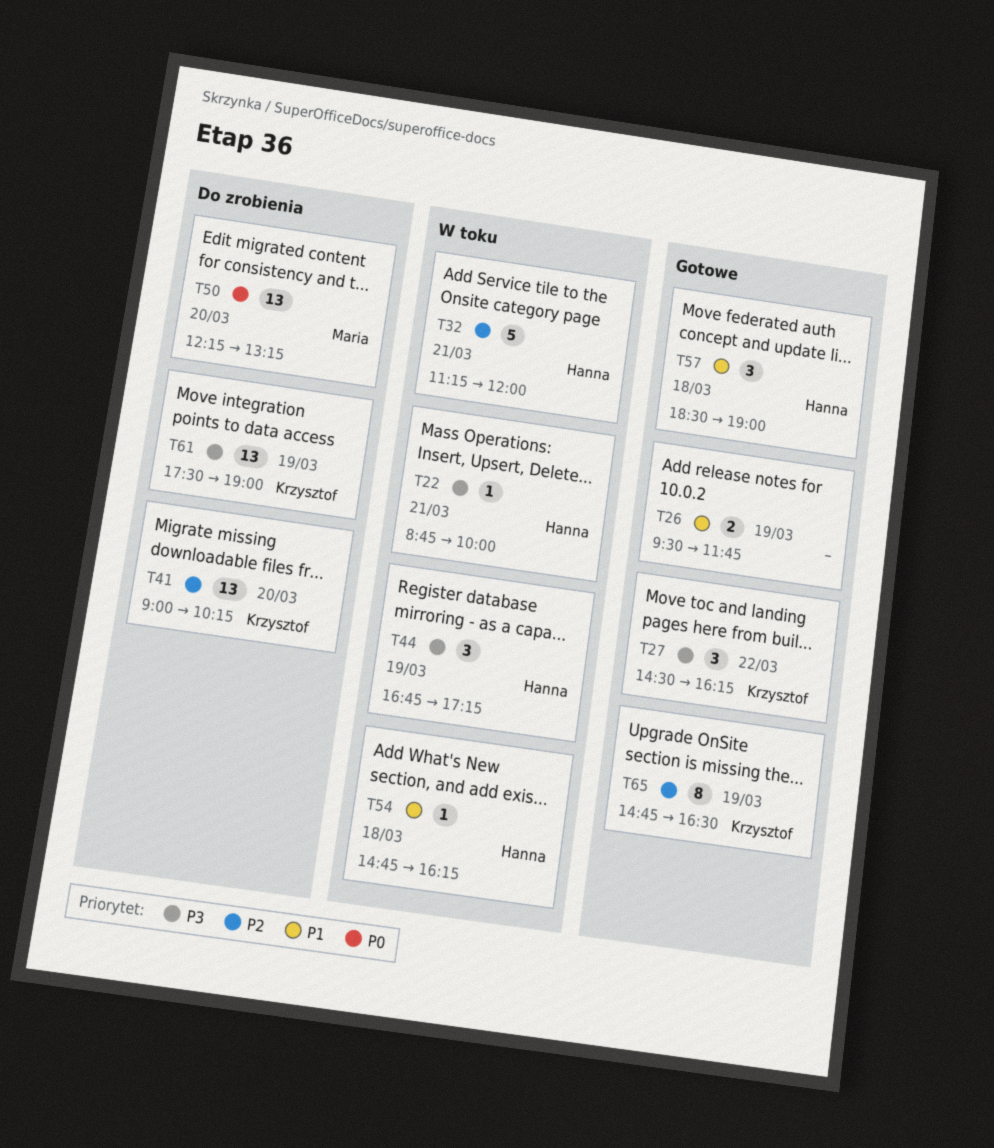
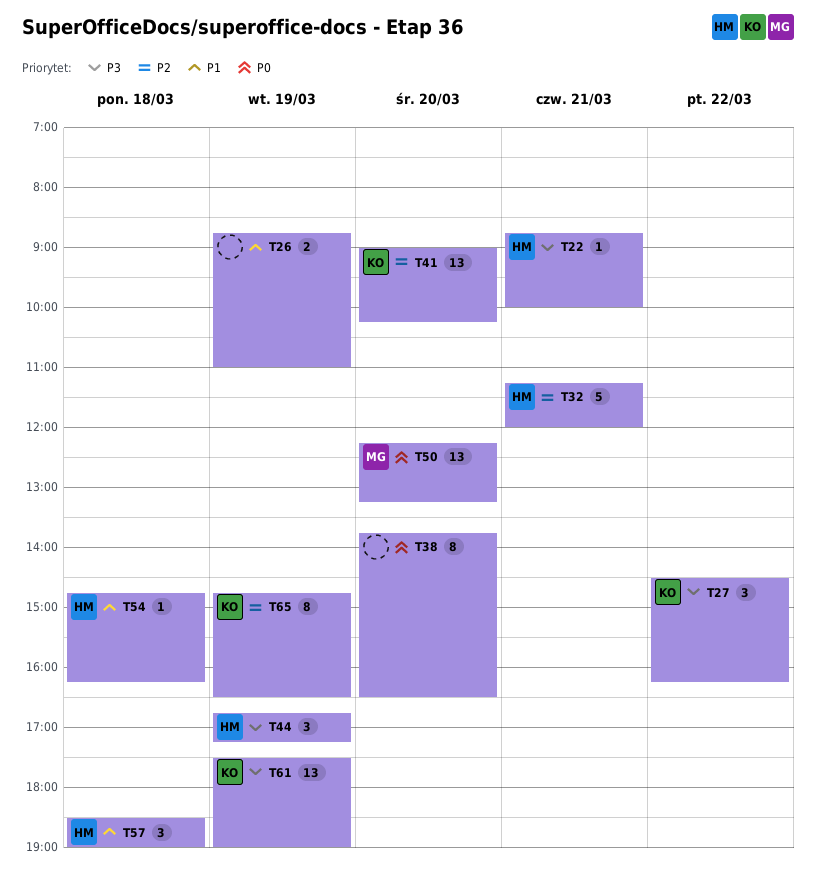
T26, begins: 09:30 -> 08:45
T26, ends: 11:45 -> 11:00
T38: none -> present

